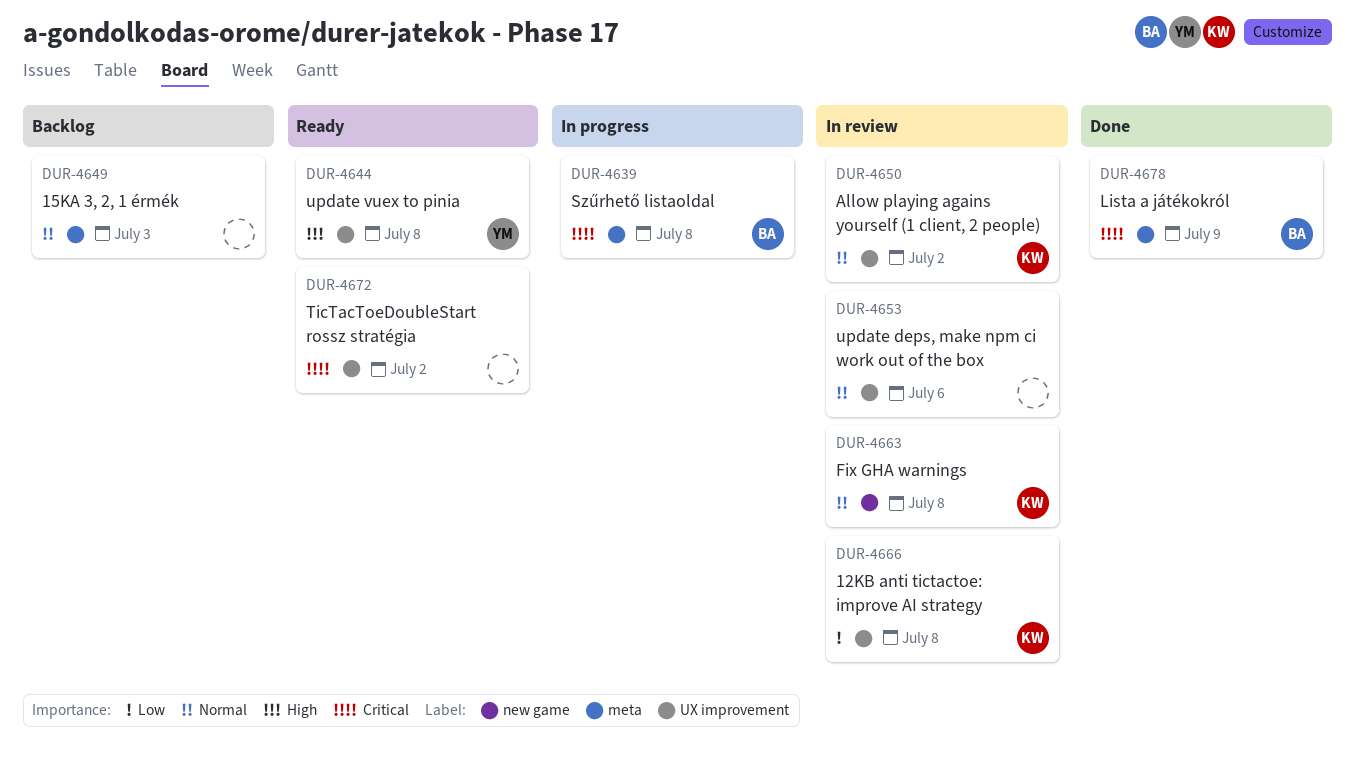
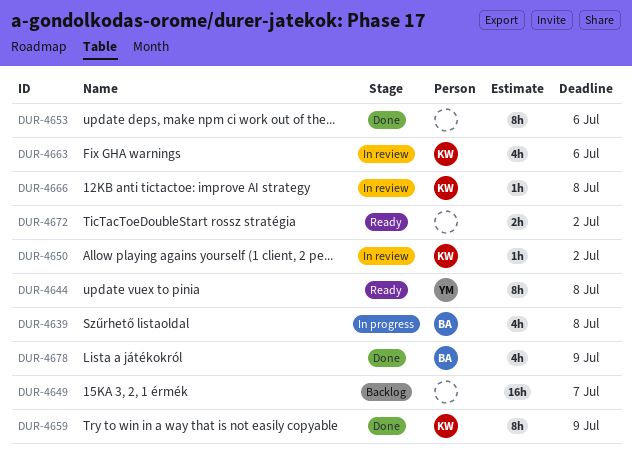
DUR-4649, due: Jul 3 -> Jul 7
DUR-4653, status: In review -> Done
DUR-4659: none -> present
DUR-4663, due: Jul 8 -> Jul 6

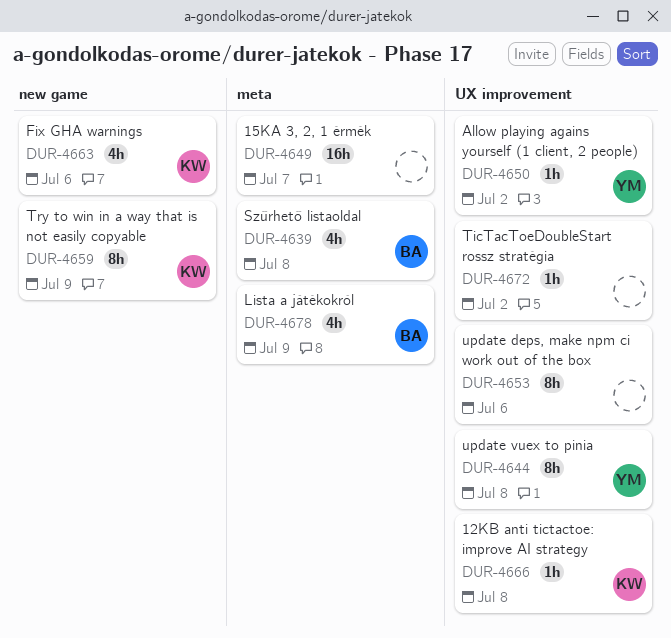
DUR-4650, owner: KW -> YM
DUR-4672, estimate: 2h -> 1h

